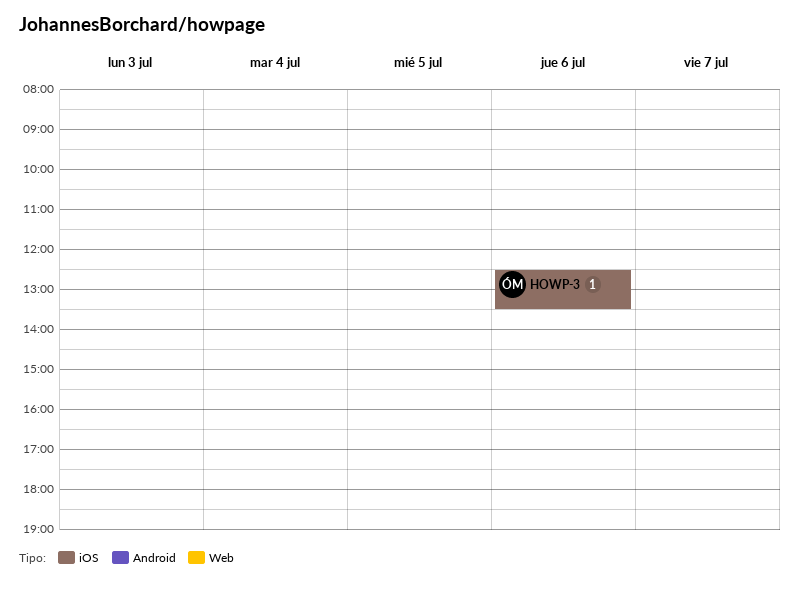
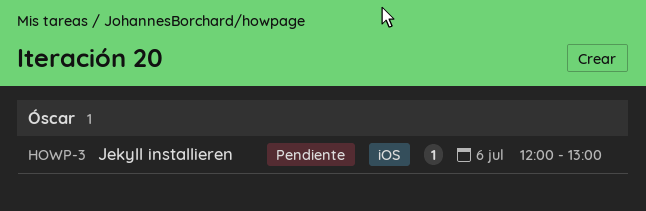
HOWP-3, begins: 12:30 -> 12:00
HOWP-3, ends: 13:30 -> 13:00

